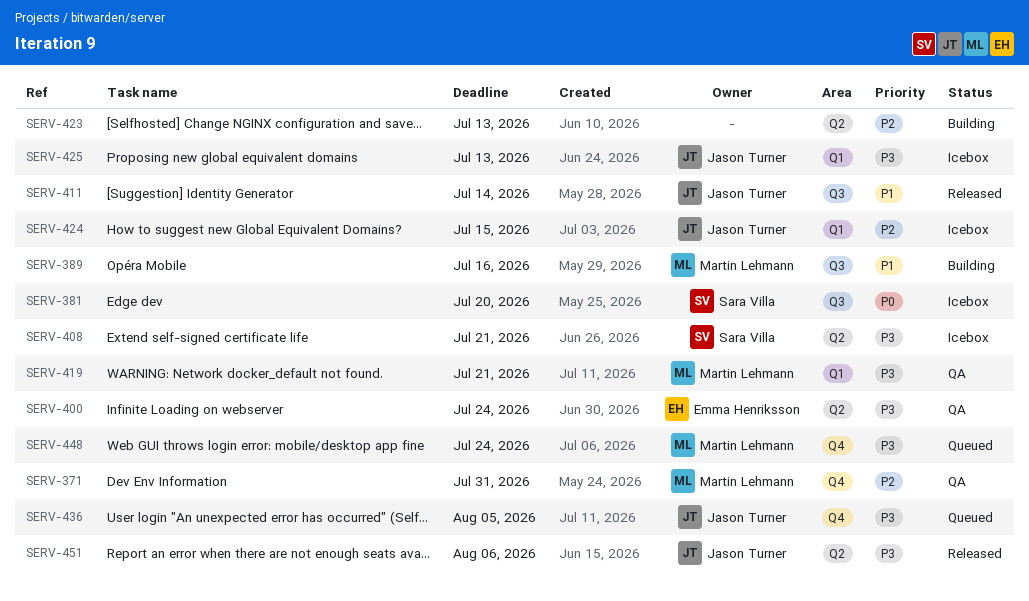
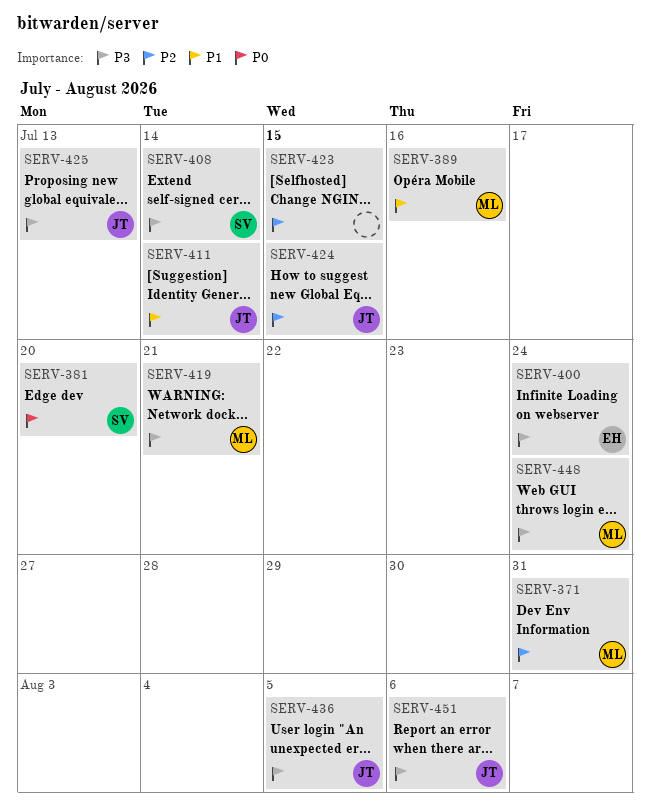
SERV-408, due: Jul 21 -> Jul 14
SERV-423, due: Jul 13 -> Jul 15

